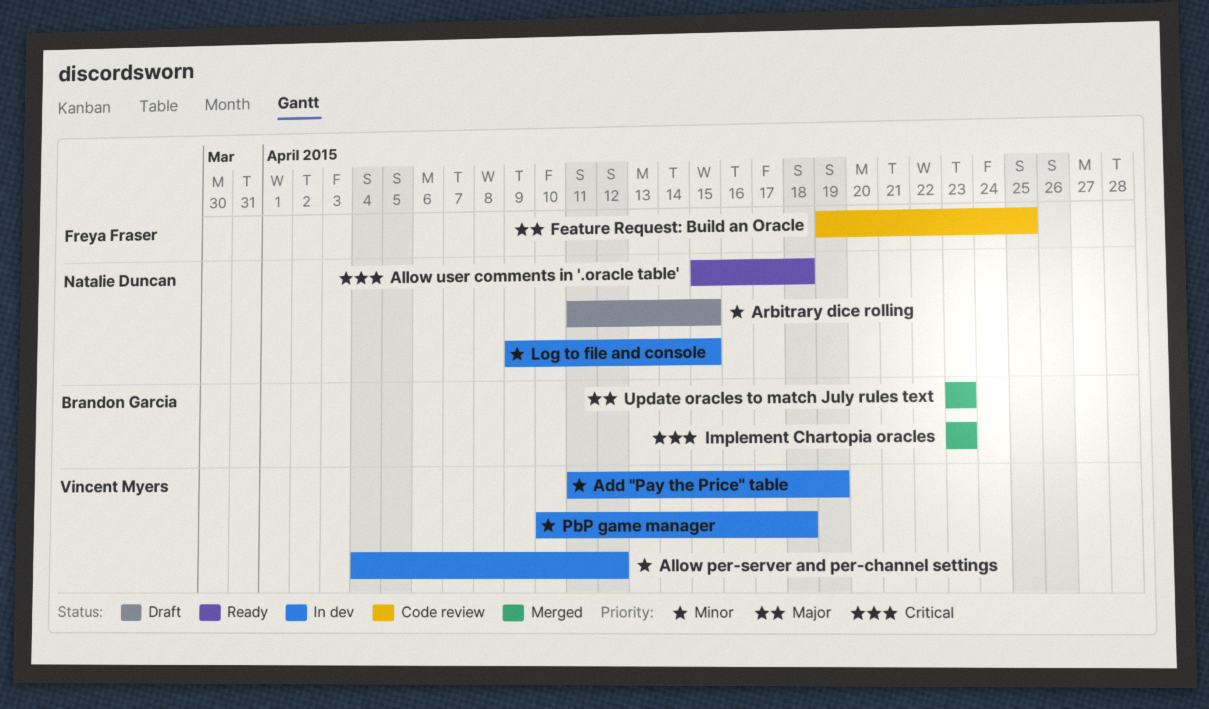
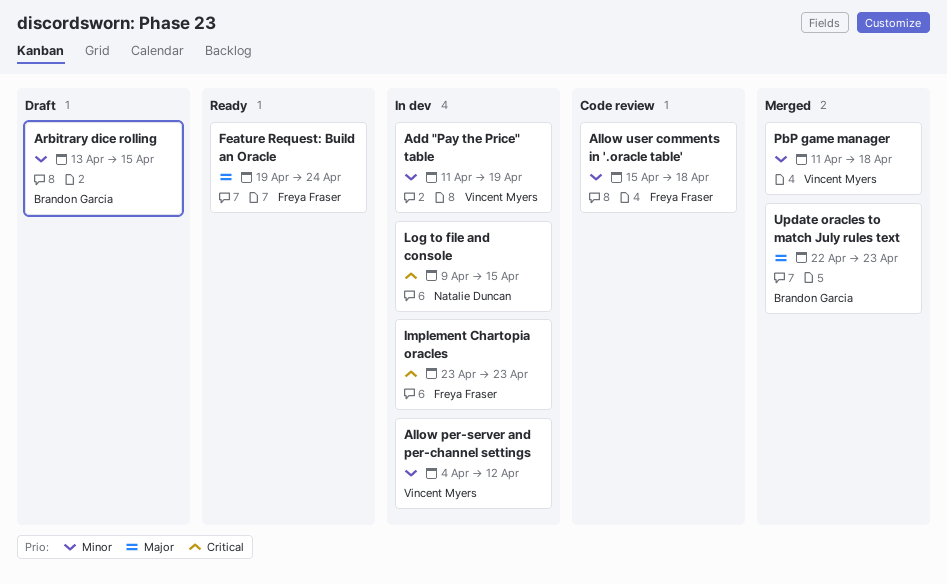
Allow user comments in '.oracle table', status: Ready -> Code review
Allow user comments in '.oracle table', owner: Natalie Duncan -> Freya Fraser
Allow user comments in '.oracle table', priority: Critical -> Minor
Arbitrary dice rolling, owner: Natalie Duncan -> Brandon Garcia
Arbitrary dice rolling, start: Apr 11 -> Apr 13
Feature Request: Build an Oracle, status: Code review -> Ready
Feature Request: Build an Oracle, due: Apr 25 -> Apr 24
Implement Chartopia oracles, status: Merged -> In dev
Implement Chartopia oracles, owner: Brandon Garcia -> Freya Fraser
Log to file and console, priority: Minor -> Critical
PbP game manager, status: In dev -> Merged
PbP game manager, start: Apr 10 -> Apr 11
Update oracles to match July rules text, start: Apr 23 -> Apr 22

